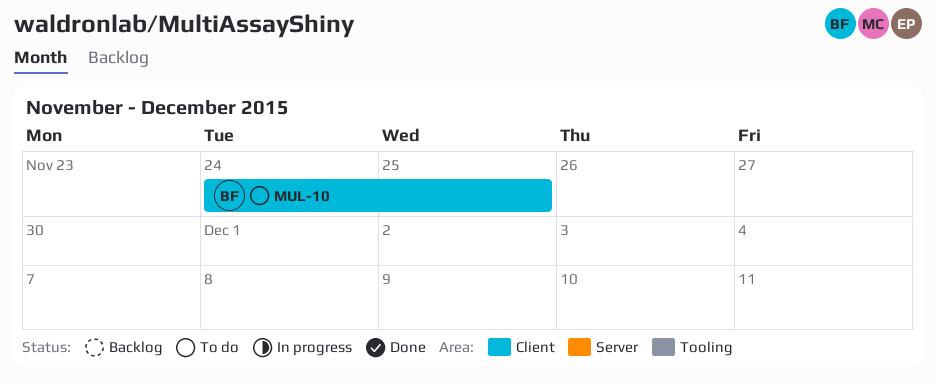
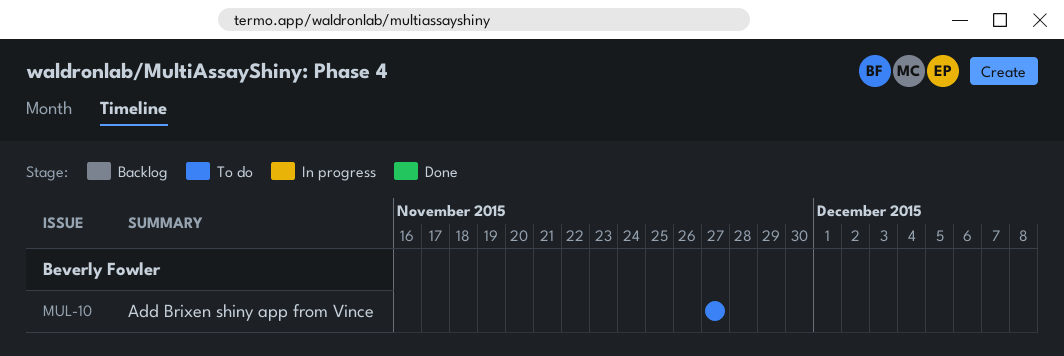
MUL-10, start: Nov 24 -> Nov 27
MUL-10, due: Nov 25 -> Nov 27

